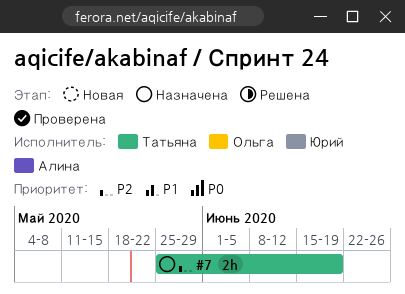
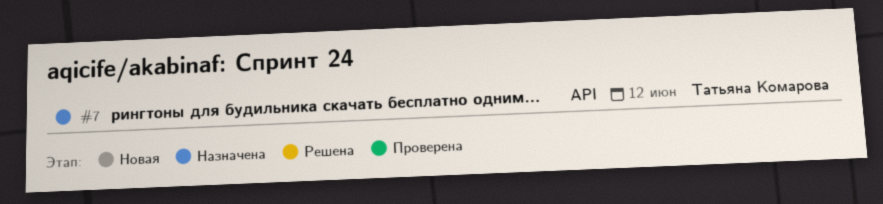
#7, due: Jun 19 -> Jun 12

